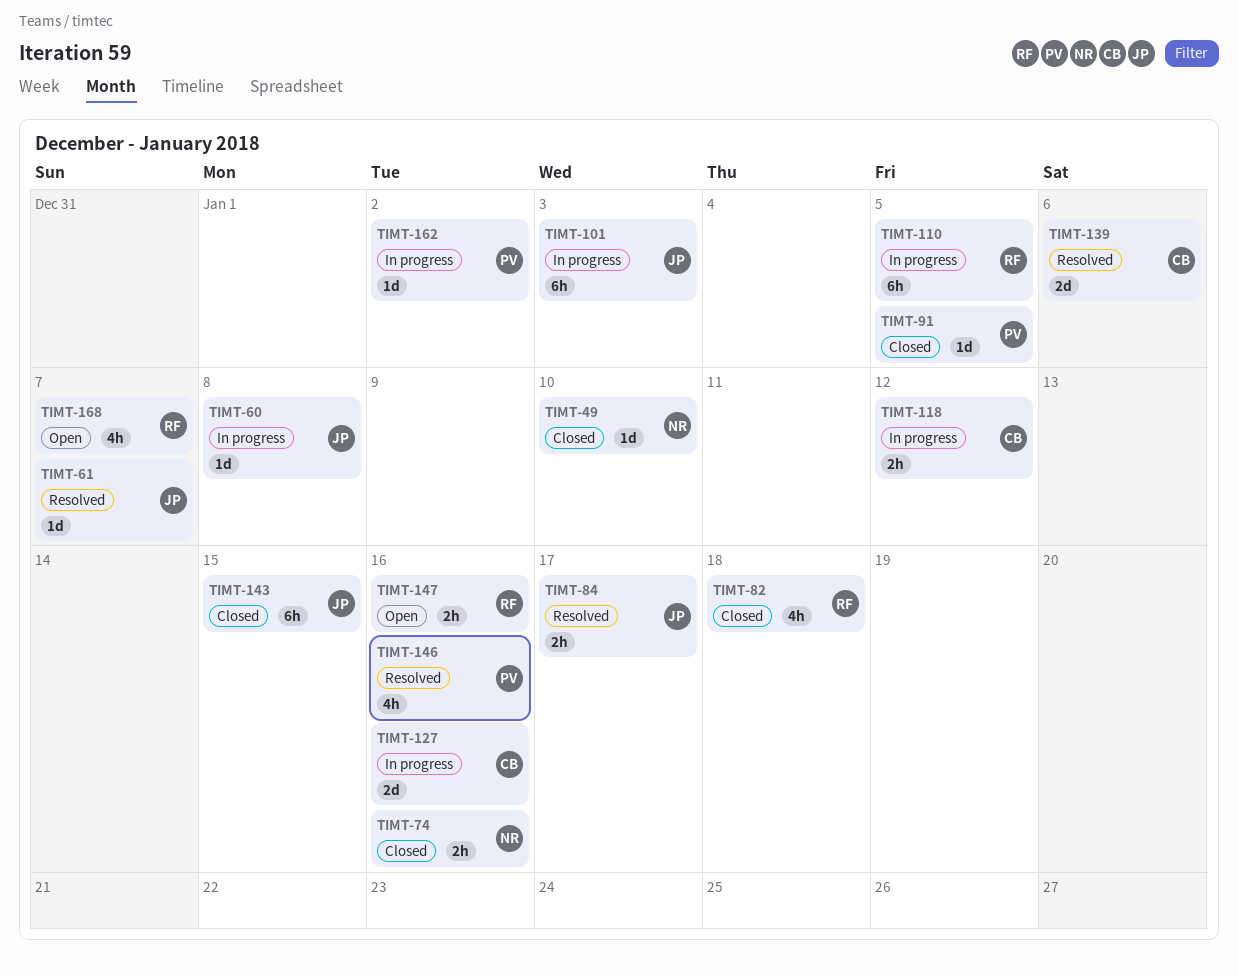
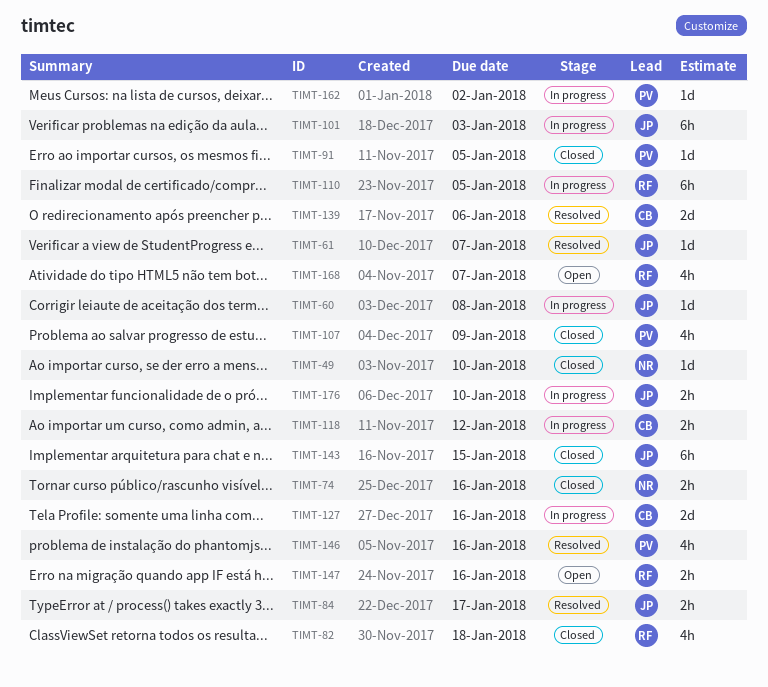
TIMT-107: none -> present
TIMT-176: none -> present

